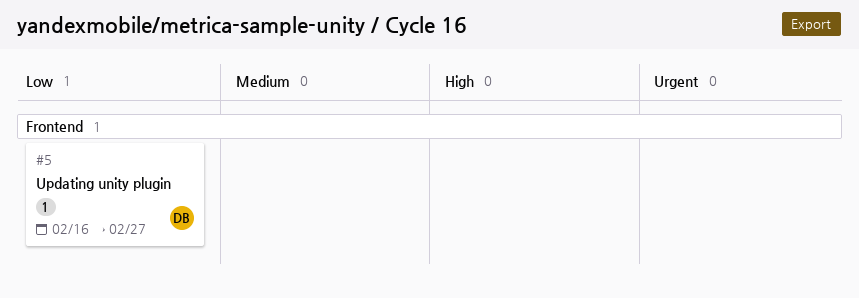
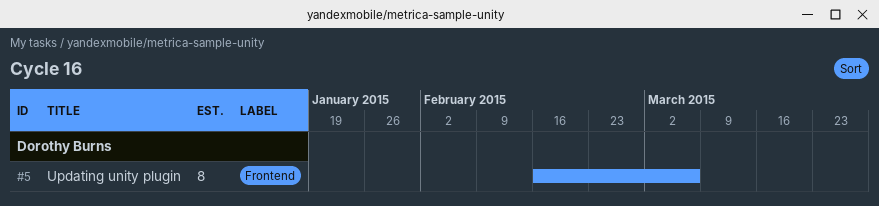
#5, estimate: 1 -> 8
#5, due: Feb 27 -> Mar 6

